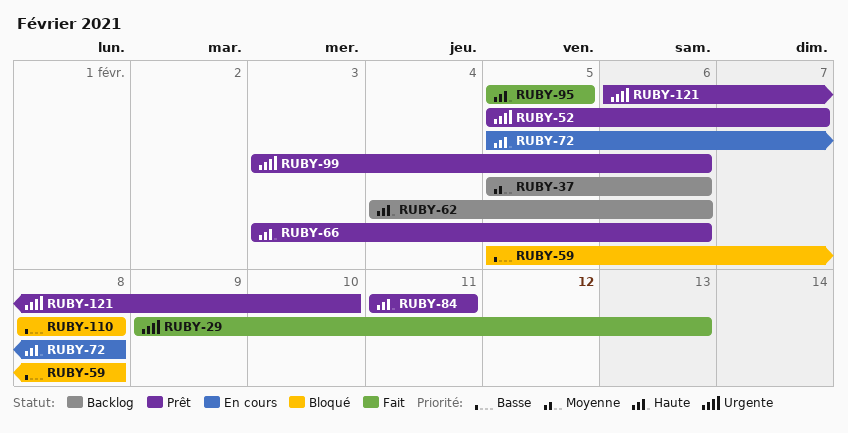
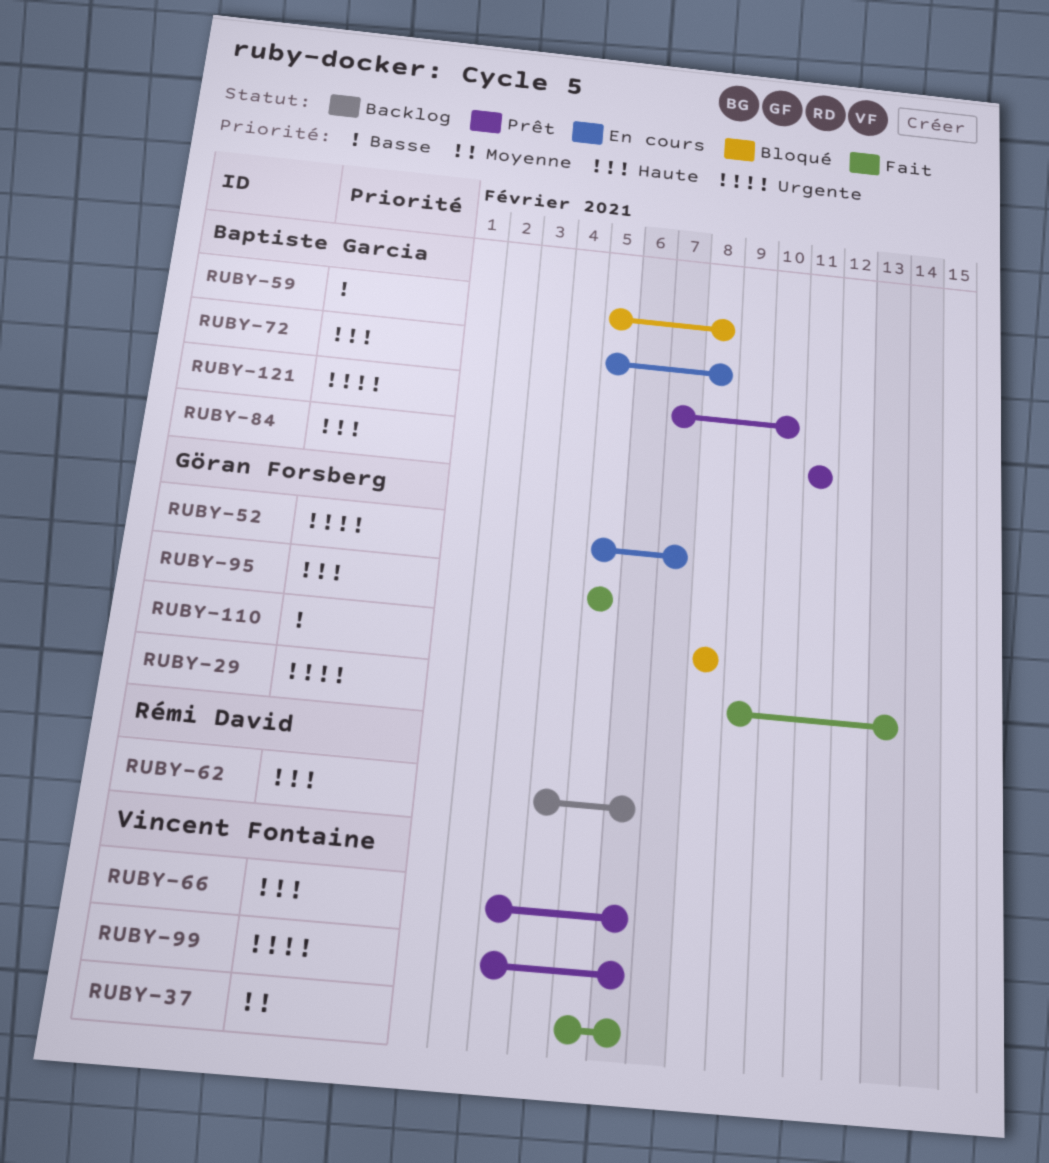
RUBY-37, status: Backlog -> Fait
RUBY-52, status: Prêt -> En cours
RUBY-121, start: Feb 6 -> Feb 7

